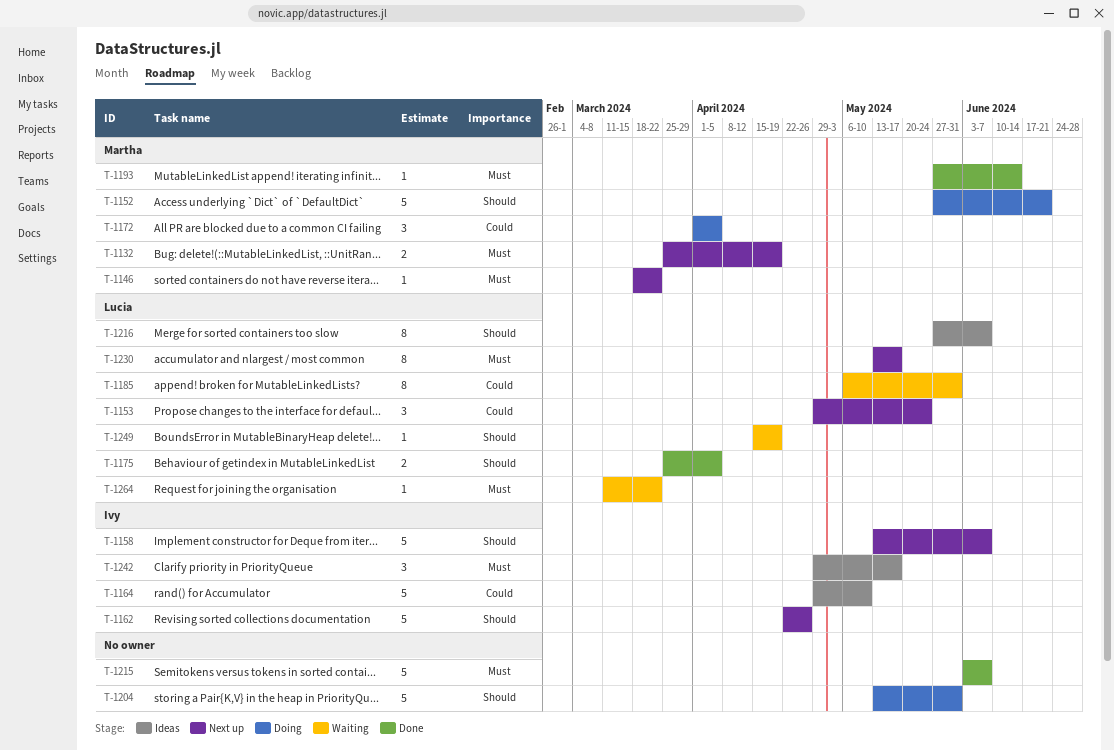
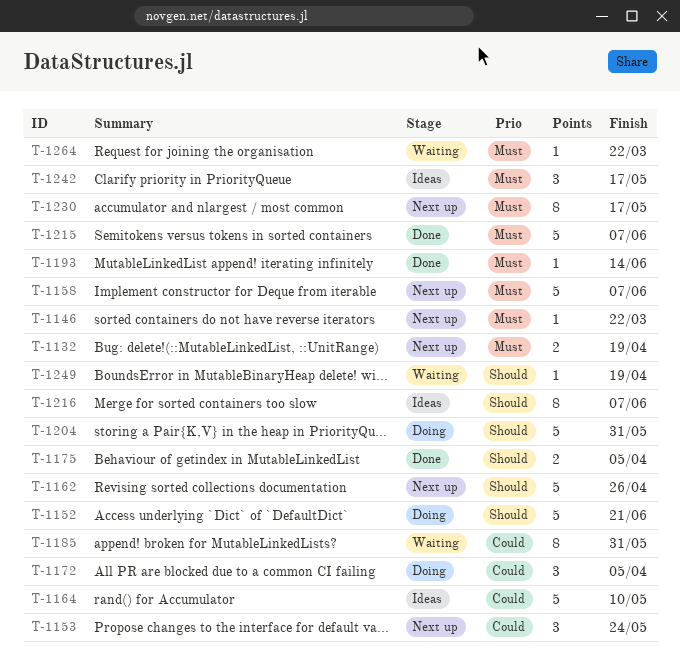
T-1158, priority: Should -> Must

